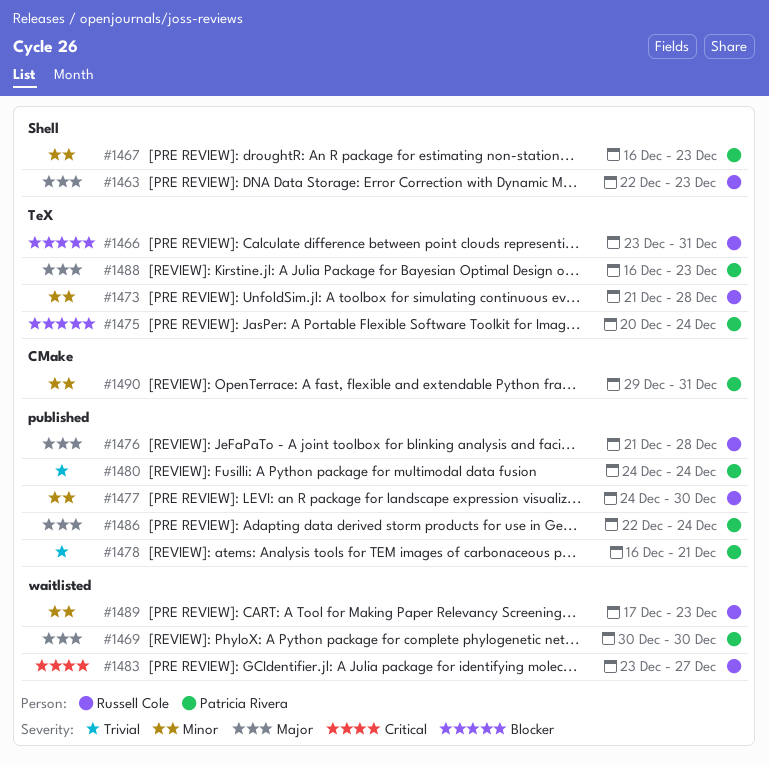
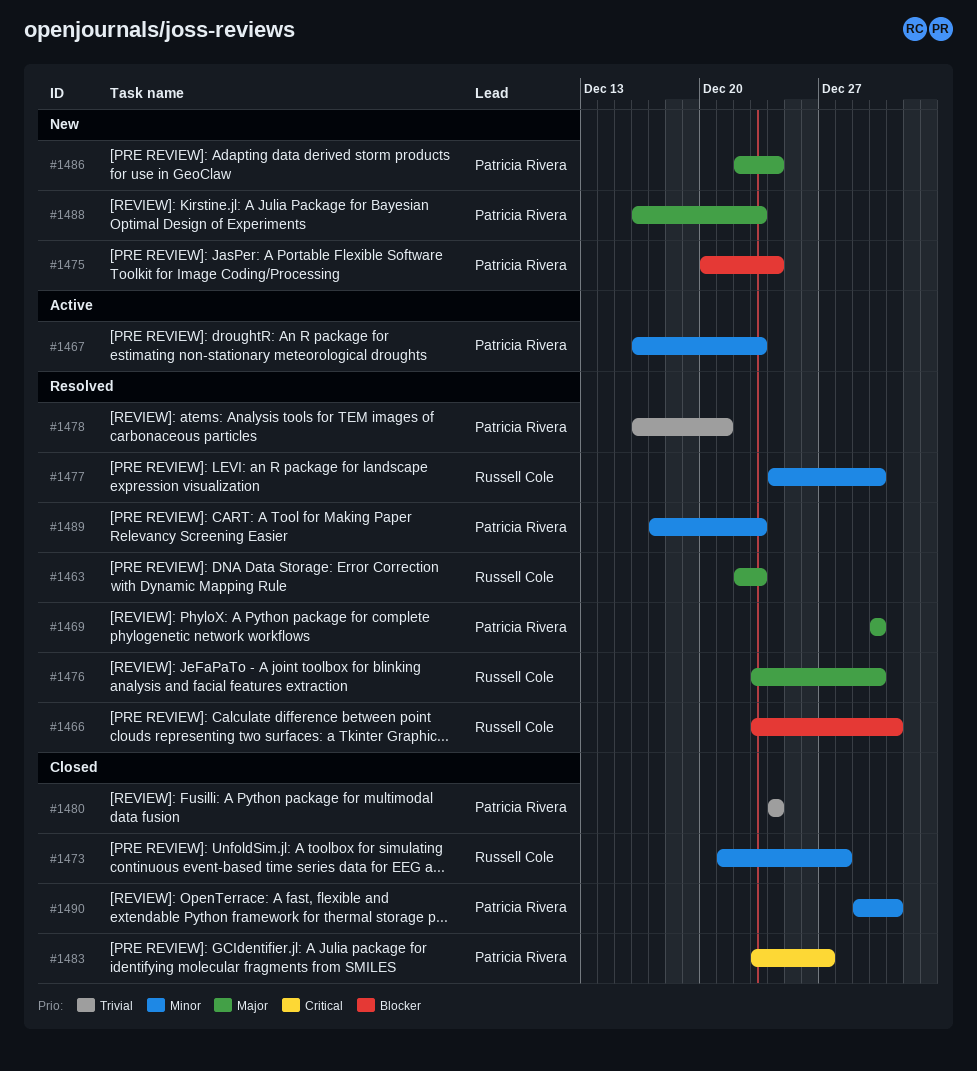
#1476, start: Dec 21 -> Dec 23
#1476, due: Dec 28 -> Dec 30
#1483, owner: Russell Cole -> Patricia Rivera
#1489, owner: Russell Cole -> Patricia Rivera

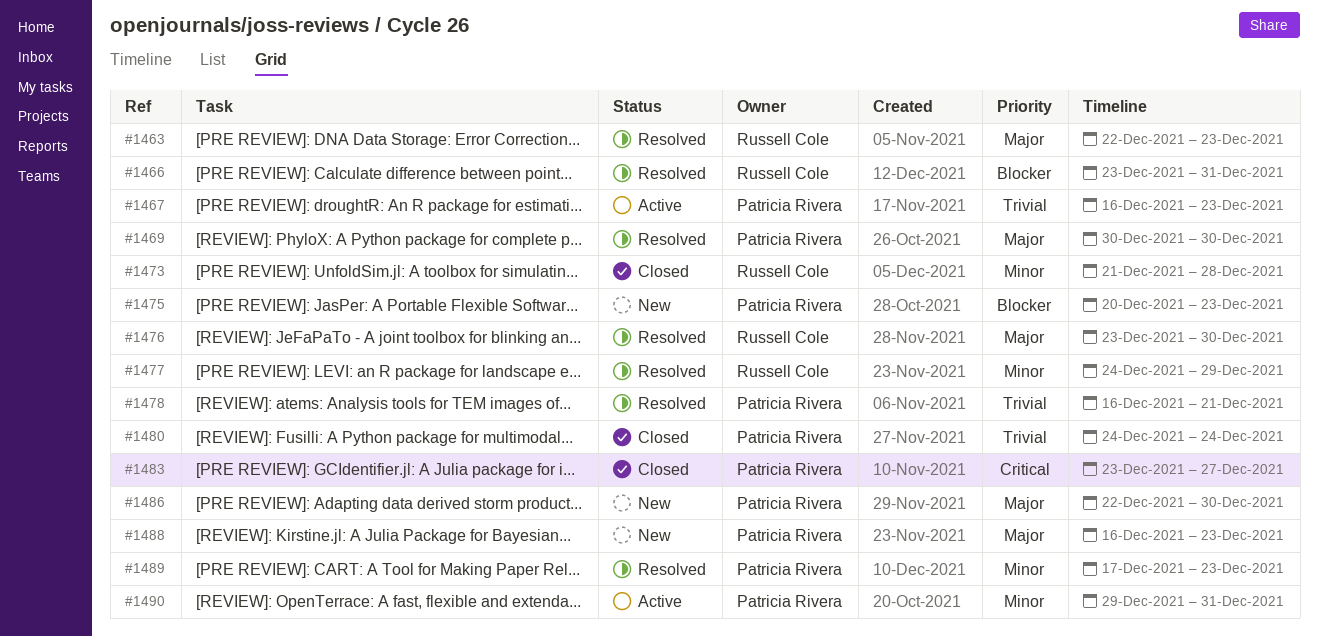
#1467, priority: Minor -> Trivial
#1475, due: Dec 24 -> Dec 23
#1477, due: Dec 30 -> Dec 29
#1486, due: Dec 24 -> Dec 30
#1490, status: Closed -> Active

